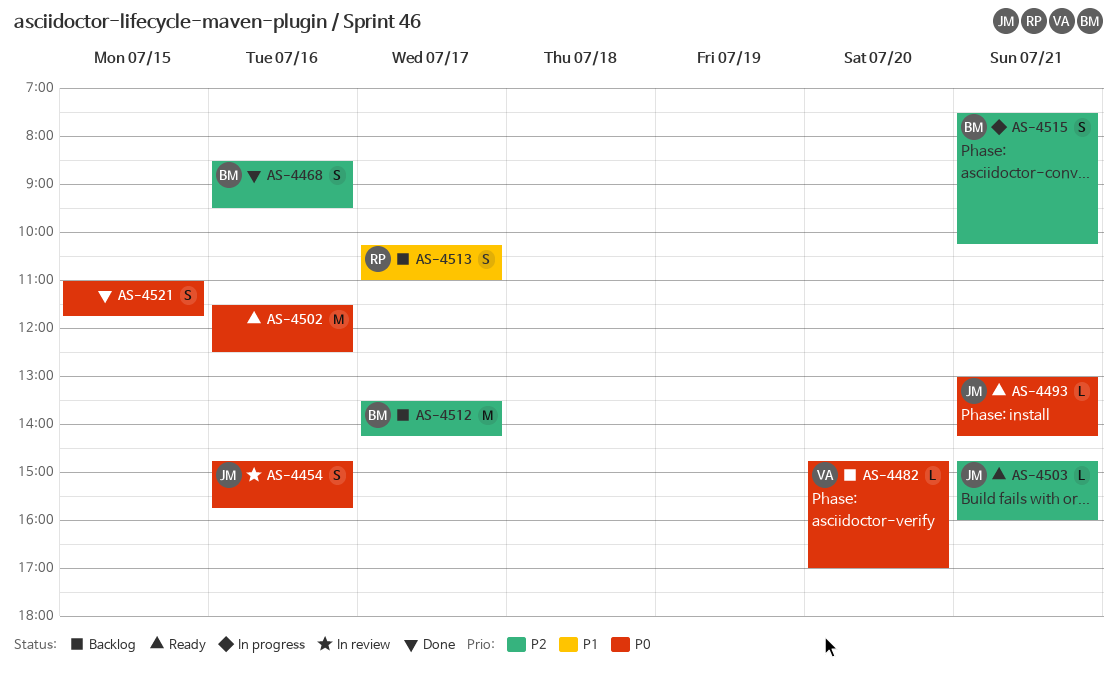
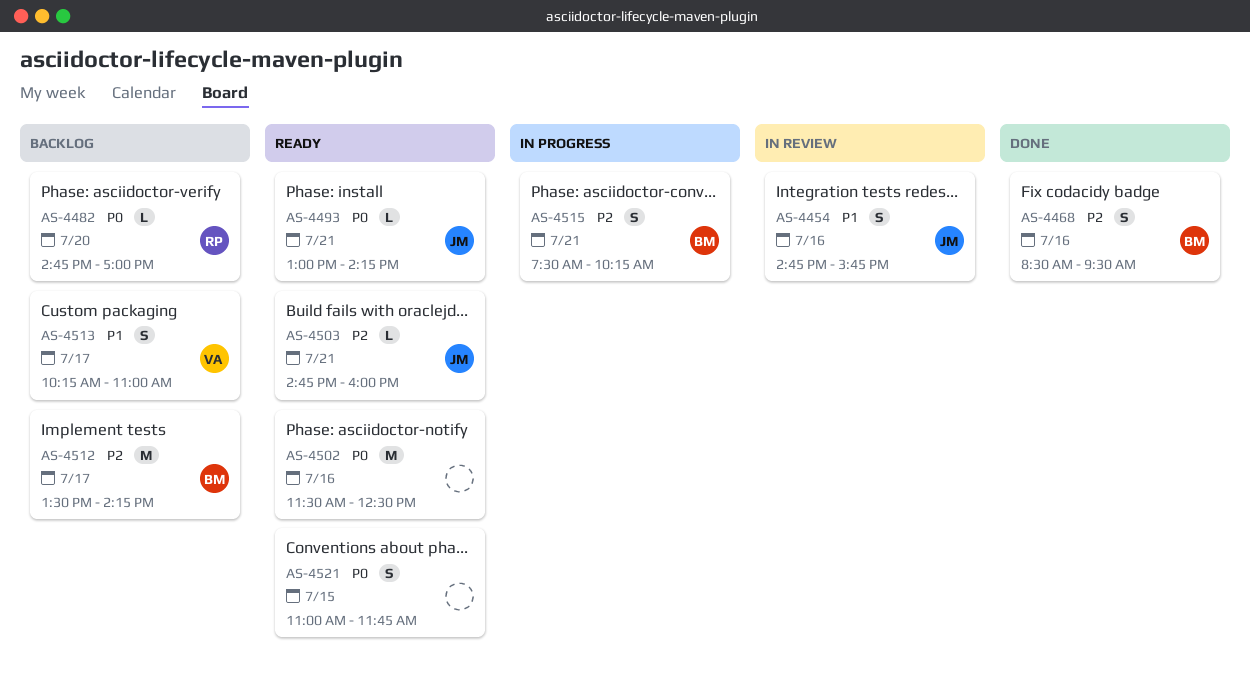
AS-4454, priority: P0 -> P1
AS-4482, owner: VA -> RP
AS-4513, owner: RP -> VA
AS-4521, status: Done -> Ready

